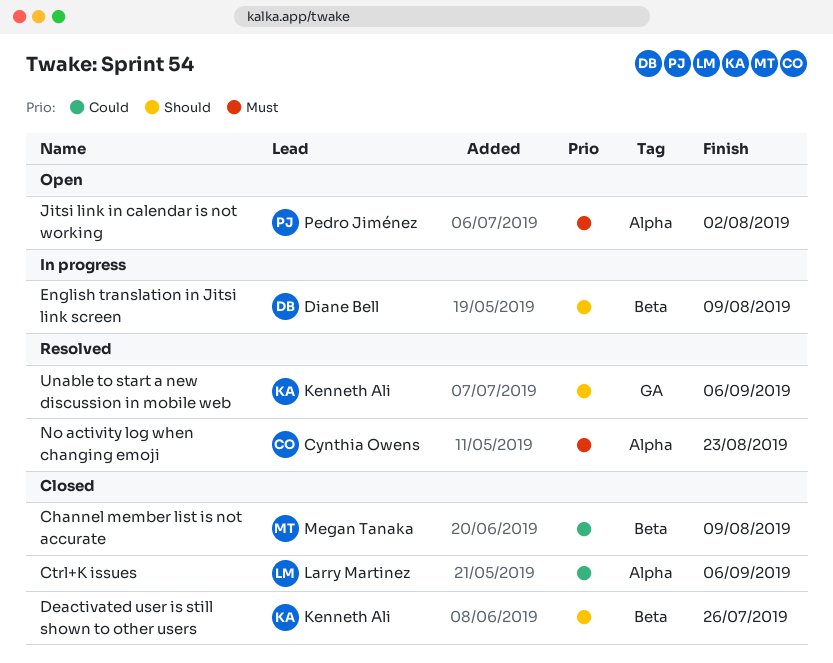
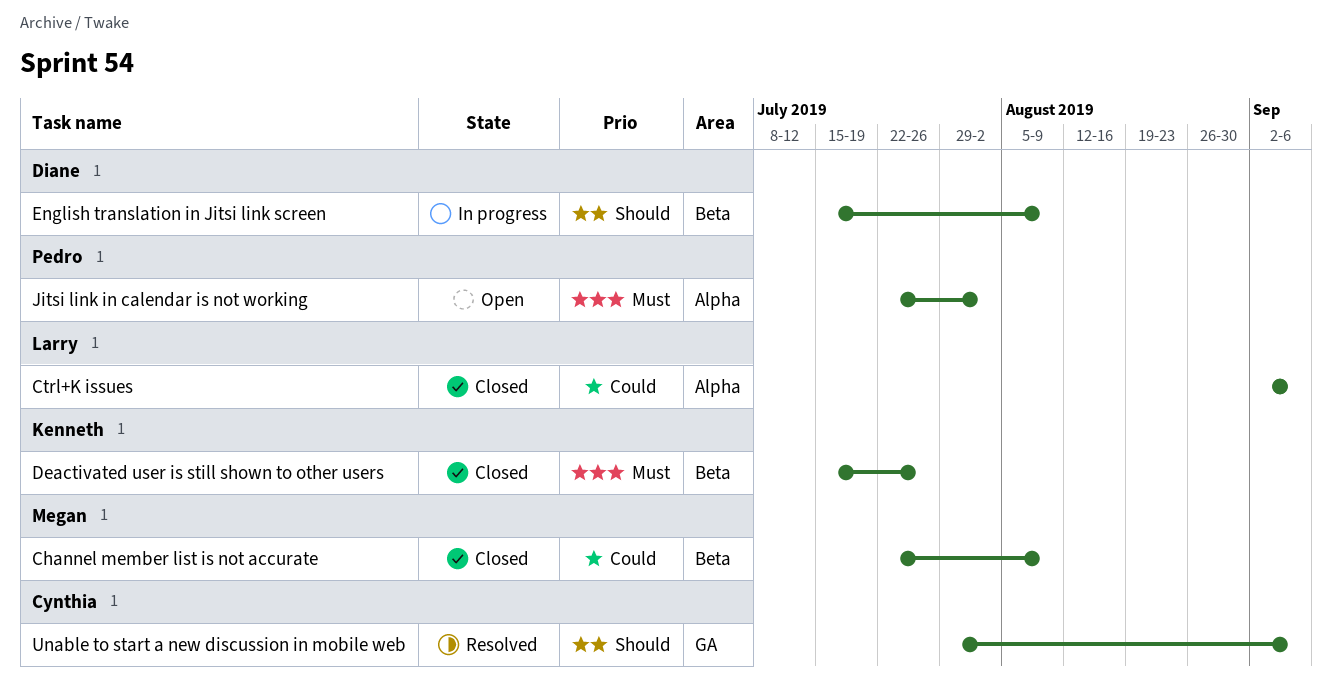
Deactivated user is still shown to other users, priority: Should -> Must
No activity log when changing emoji: present -> none
Unable to start a new discussion in mobile web, owner: Kenneth Ali -> Cynthia Owens

